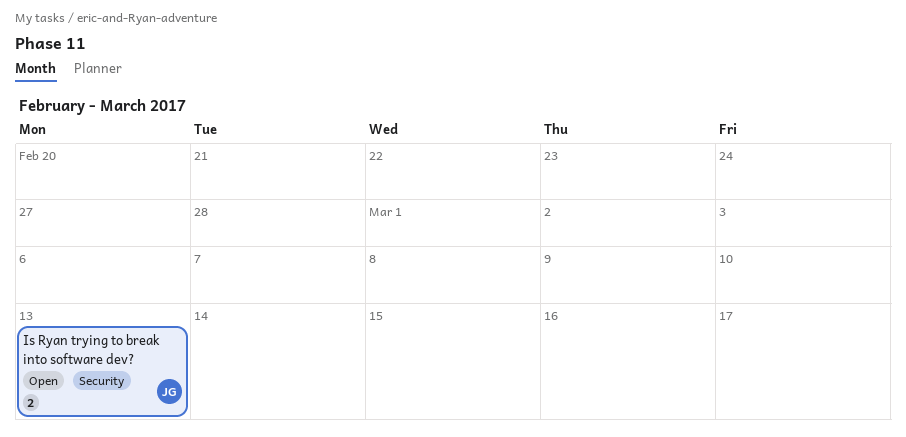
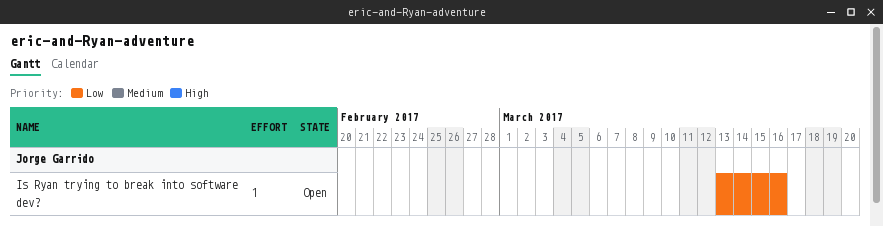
Is Ryan trying to break into software dev?, estimate: 2 -> 1
Is Ryan trying to break into software dev?, due: Mar 13 -> Mar 16

